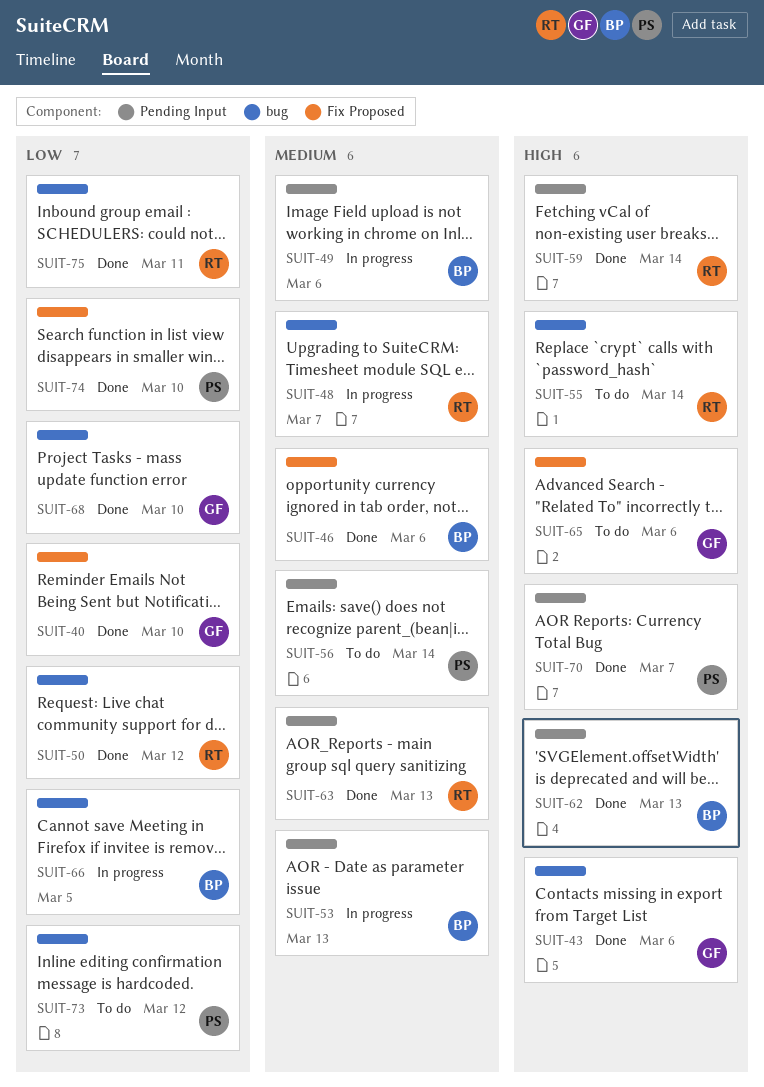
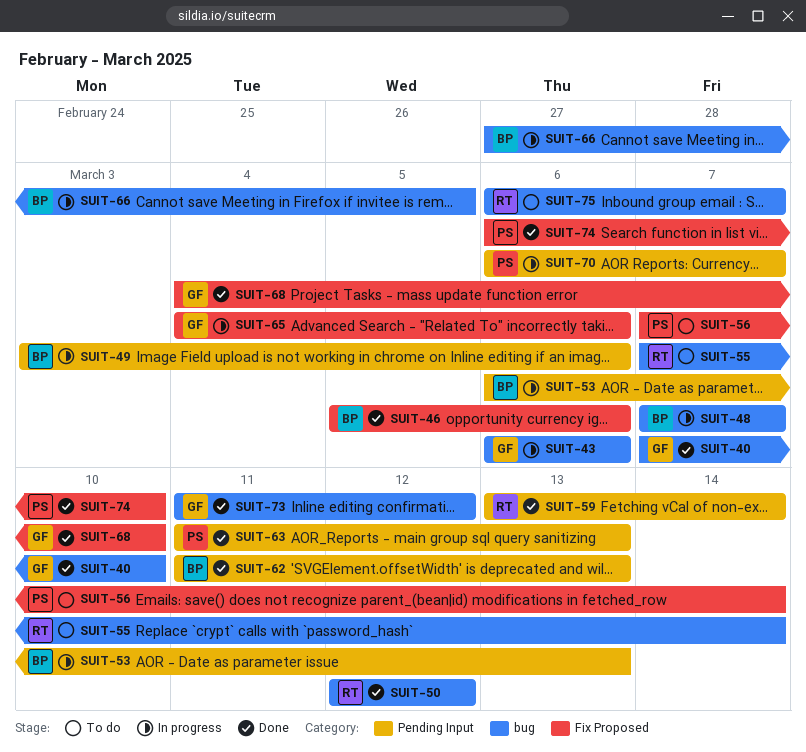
SUIT-40, label: Fix Proposed -> bug
SUIT-43, status: Done -> In progress
SUIT-48, owner: RT -> BP
SUIT-56, label: Pending Input -> Fix Proposed
SUIT-63, owner: RT -> PS
SUIT-65, status: To do -> In progress
SUIT-68, label: bug -> Fix Proposed
SUIT-70, status: Done -> In progress
SUIT-73, status: To do -> Done
SUIT-73, owner: PS -> GF
SUIT-75, status: Done -> To do
SUIT-75, due: Mar 11 -> Mar 7

